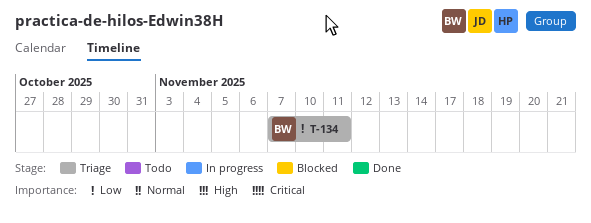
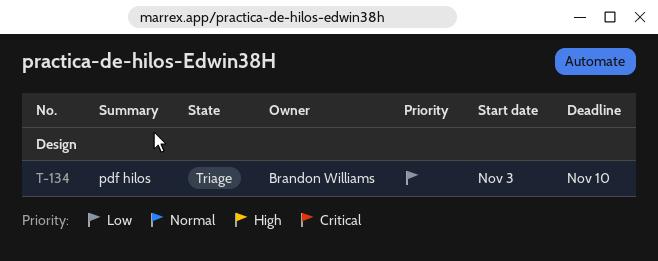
T-134, start: Nov 7 -> Nov 3
T-134, due: Nov 11 -> Nov 10

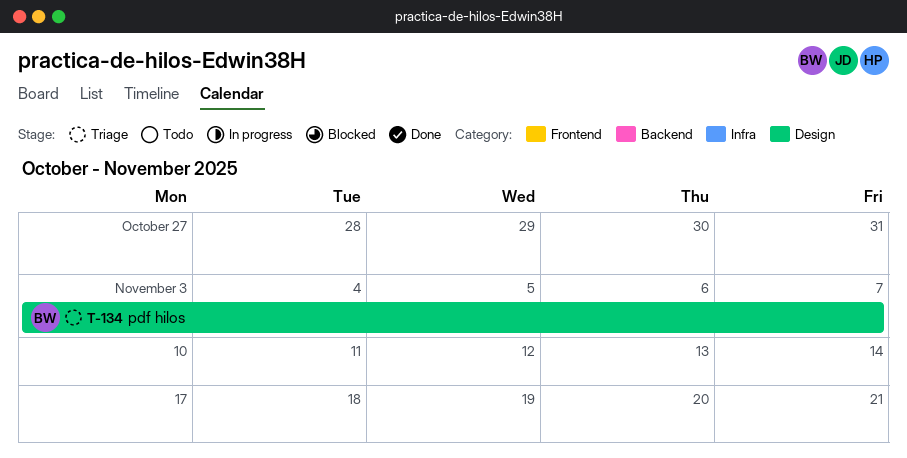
T-134, due: Nov 10 -> Nov 7

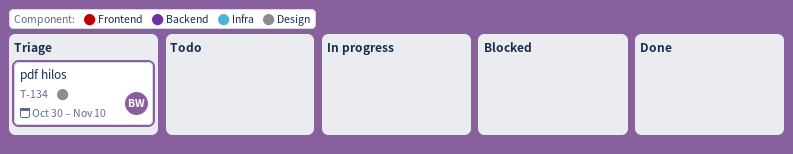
T-134, start: Nov 3 -> Oct 30
T-134, due: Nov 7 -> Nov 10

